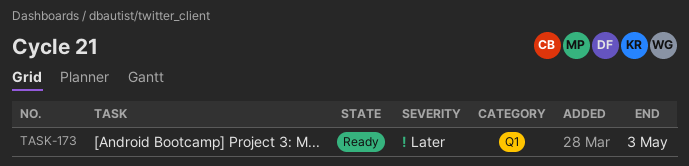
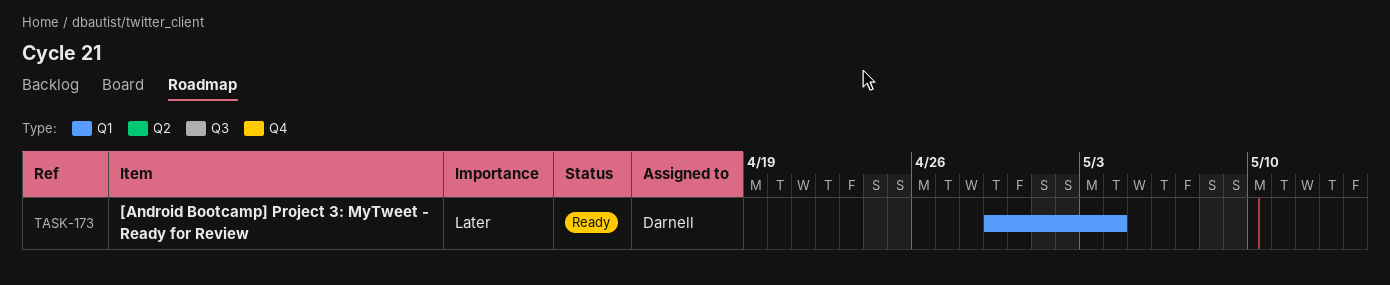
TASK-173, due: May 3 -> May 4

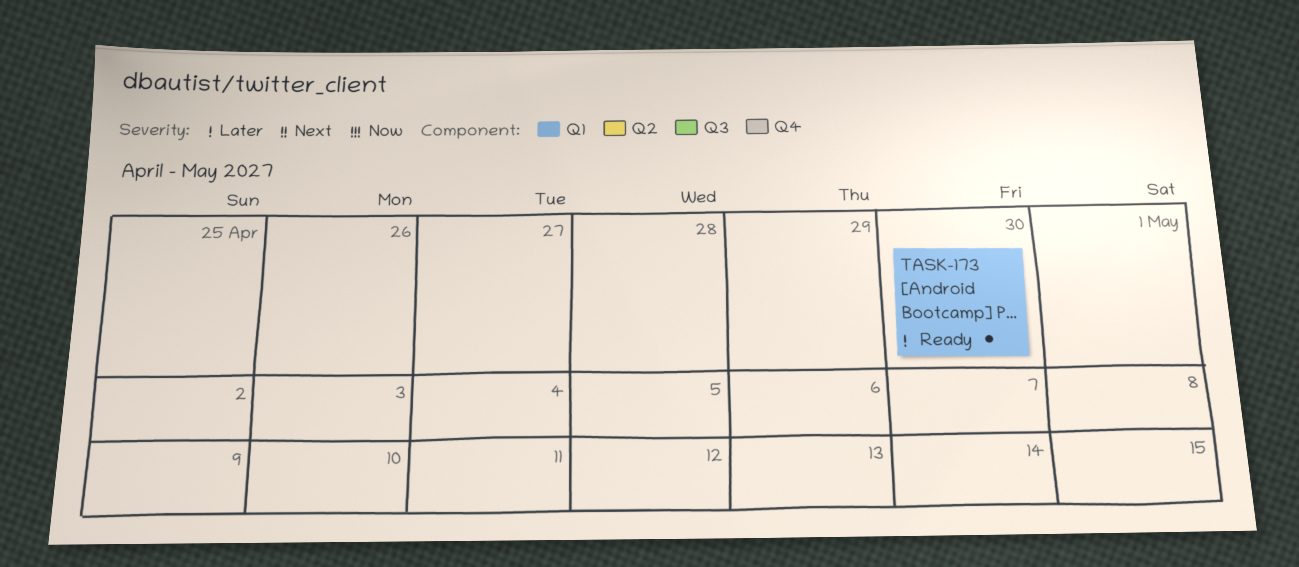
TASK-173, due: May 4 -> Apr 30

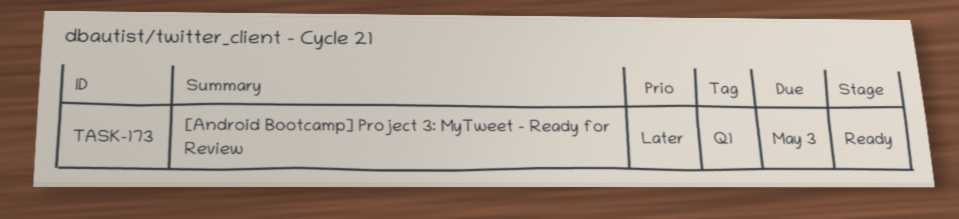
TASK-173, due: Apr 30 -> May 3

